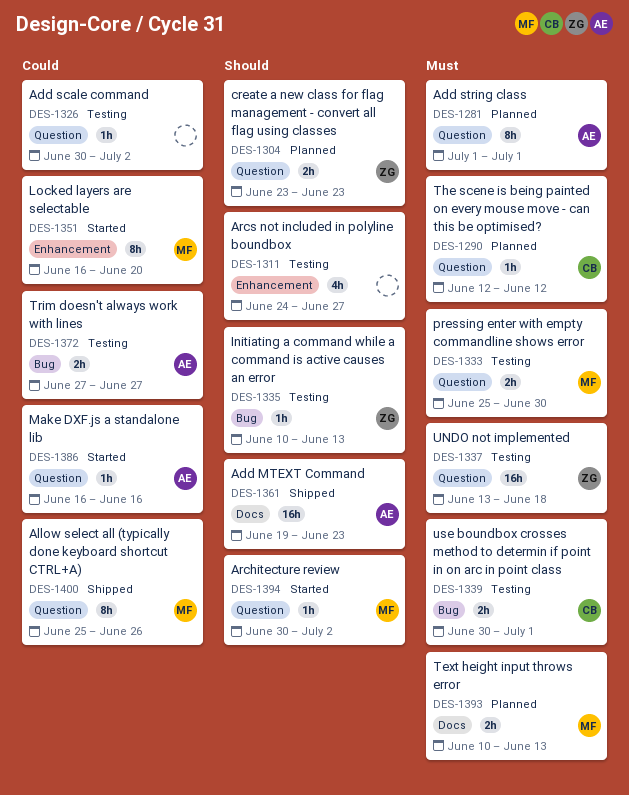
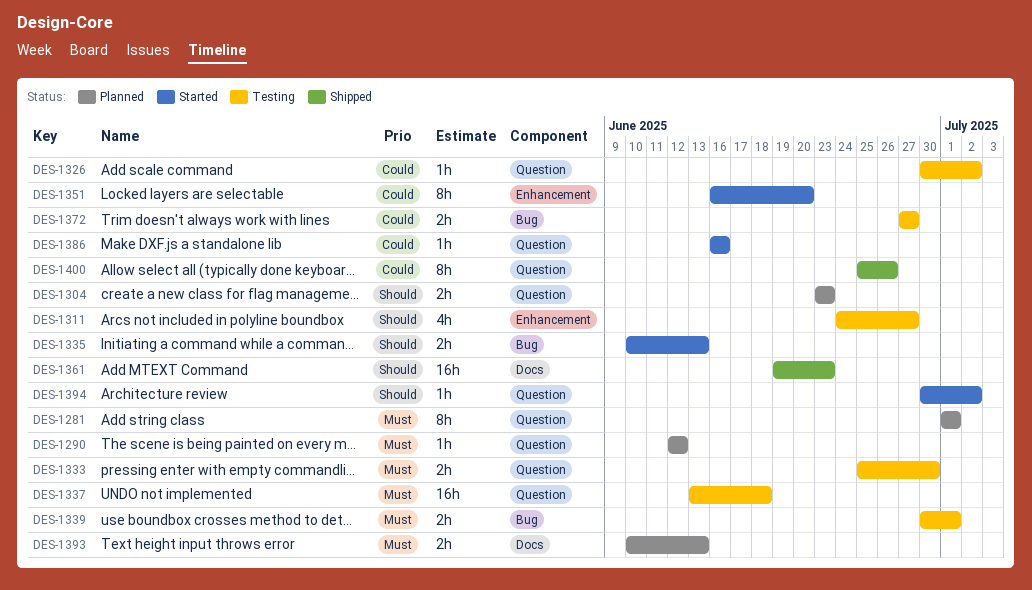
DES-1335, status: Testing -> Started
DES-1335, estimate: 1h -> 2h

